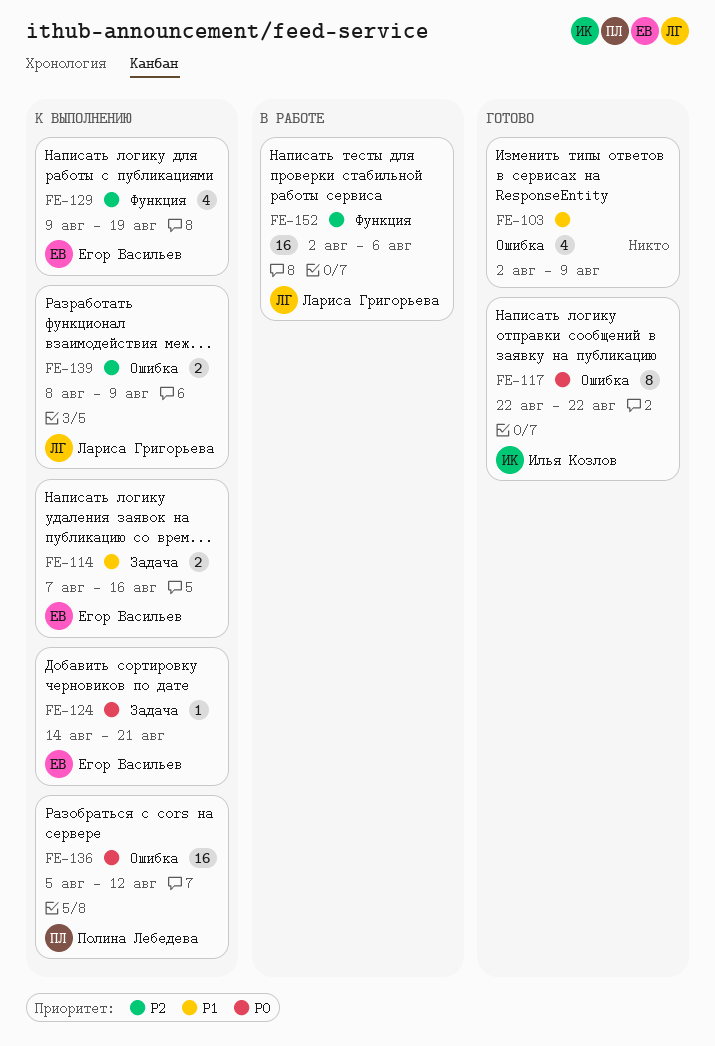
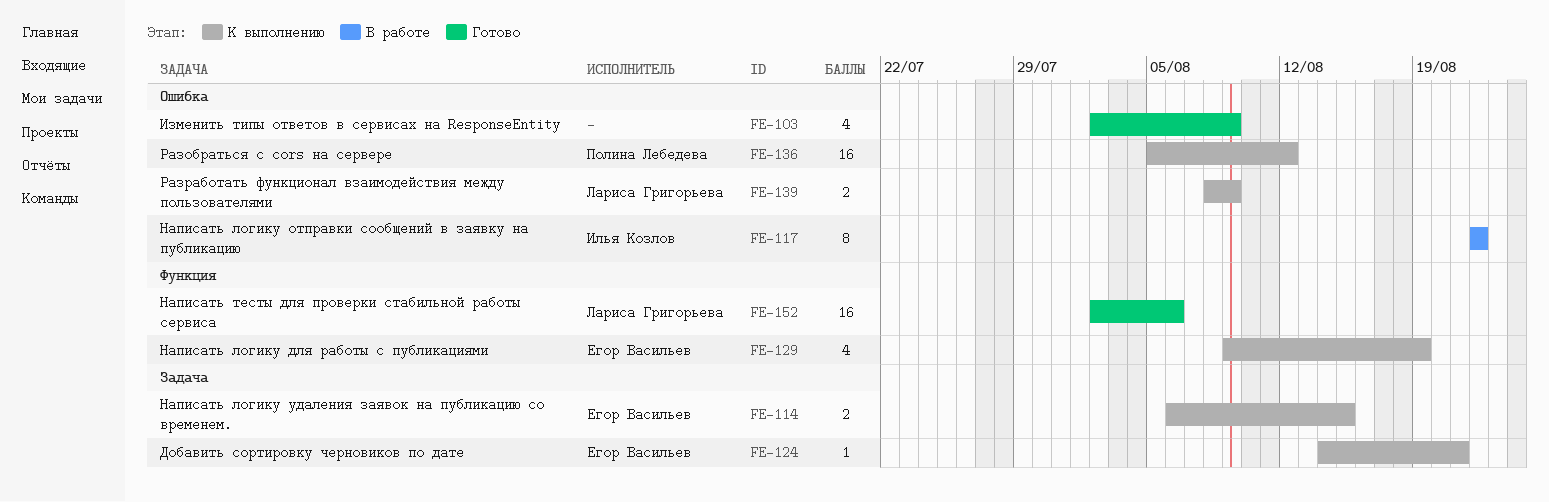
FE-114, start: Aug 7 -> Aug 6
FE-114, due: Aug 16 -> Aug 15
FE-117, status: Готово -> В работе
FE-152, status: В работе -> Готово

